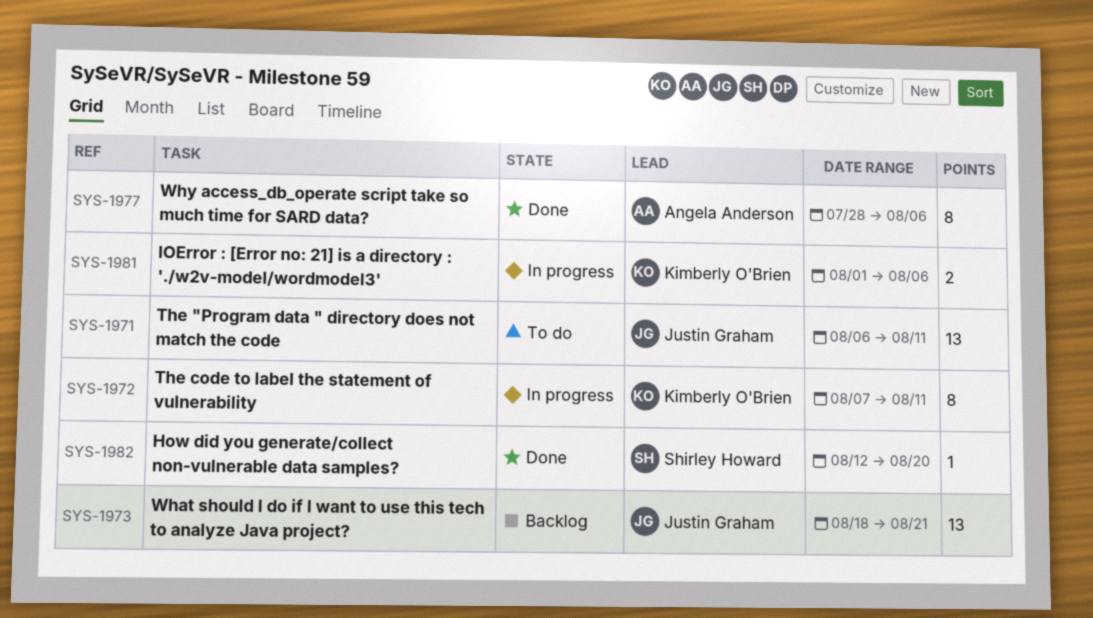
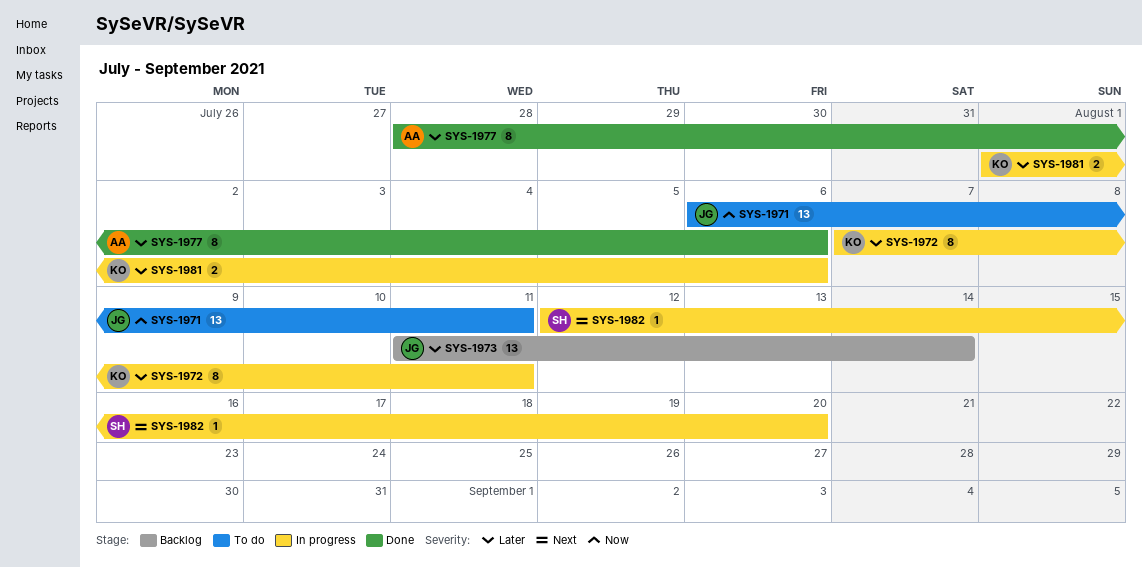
SYS-1973, start: Aug 18 -> Aug 11
SYS-1973, due: Aug 21 -> Aug 14
SYS-1982, status: Done -> In progress

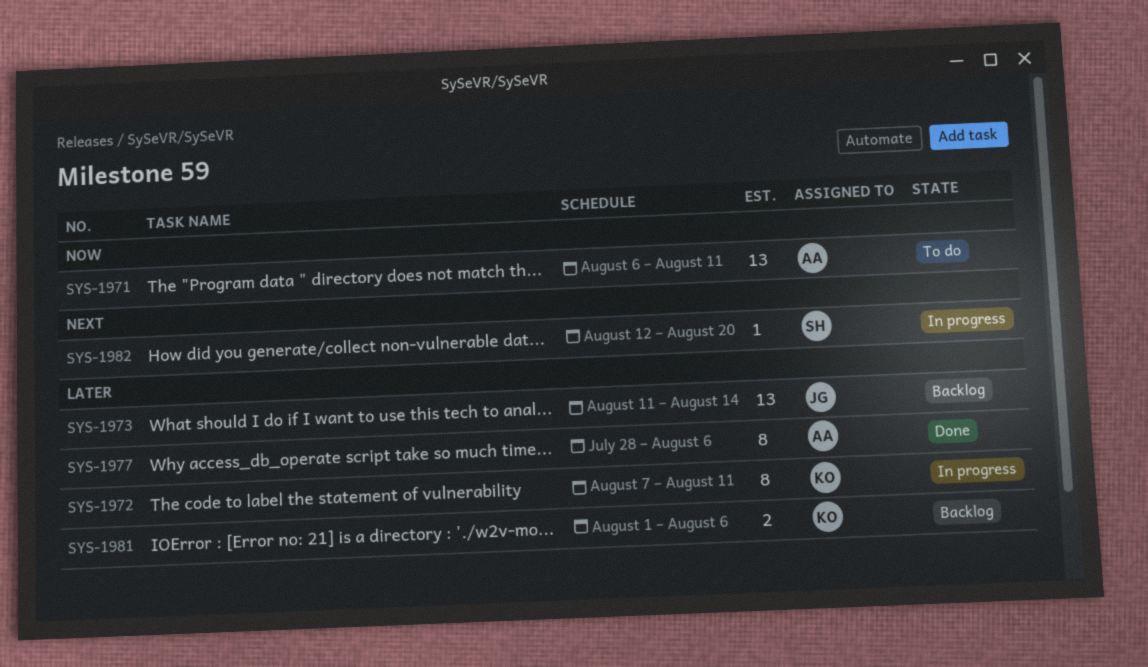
SYS-1971, owner: JG -> AA
SYS-1981, status: In progress -> Backlog

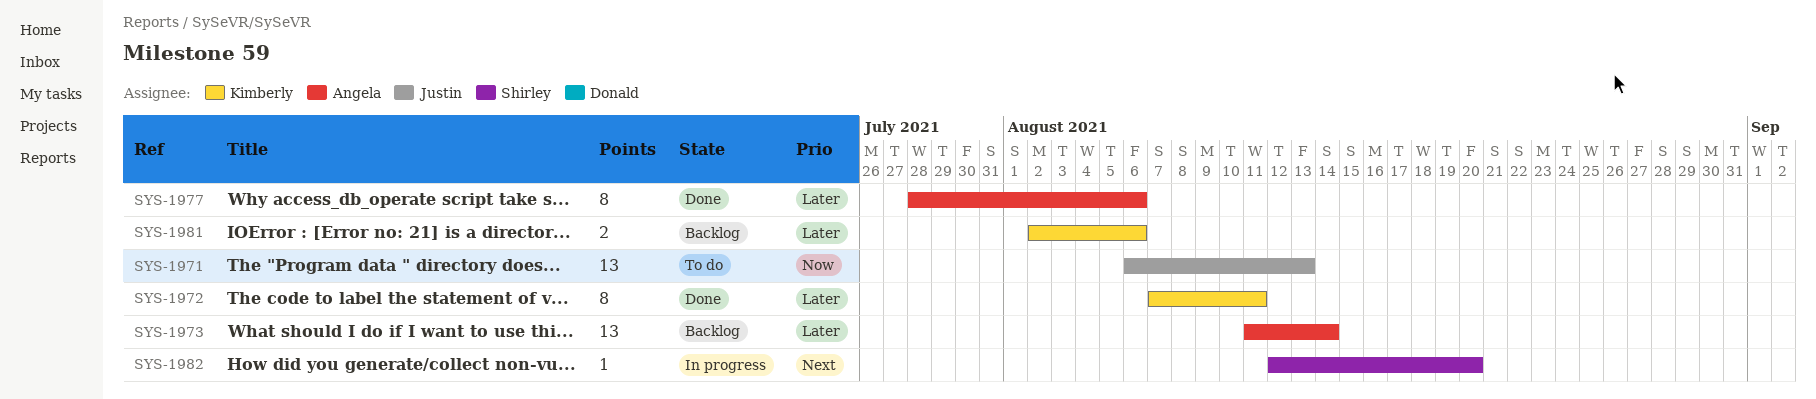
SYS-1971, owner: Angela -> Justin
SYS-1971, due: Aug 11 -> Aug 13
SYS-1972, status: In progress -> Done
SYS-1973, owner: Justin -> Angela
SYS-1981, start: Aug 1 -> Aug 2

